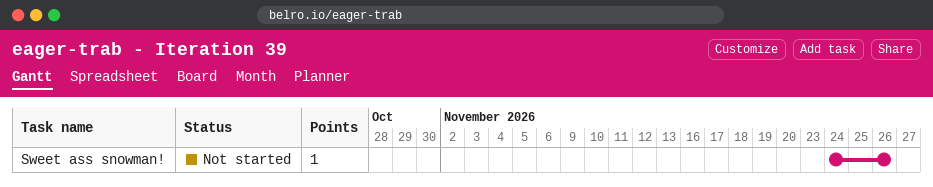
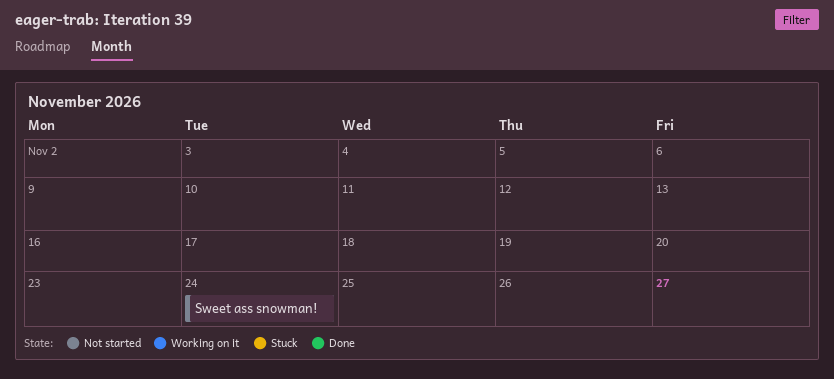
Sweet ass snowman!, due: Nov 26 -> Nov 24

